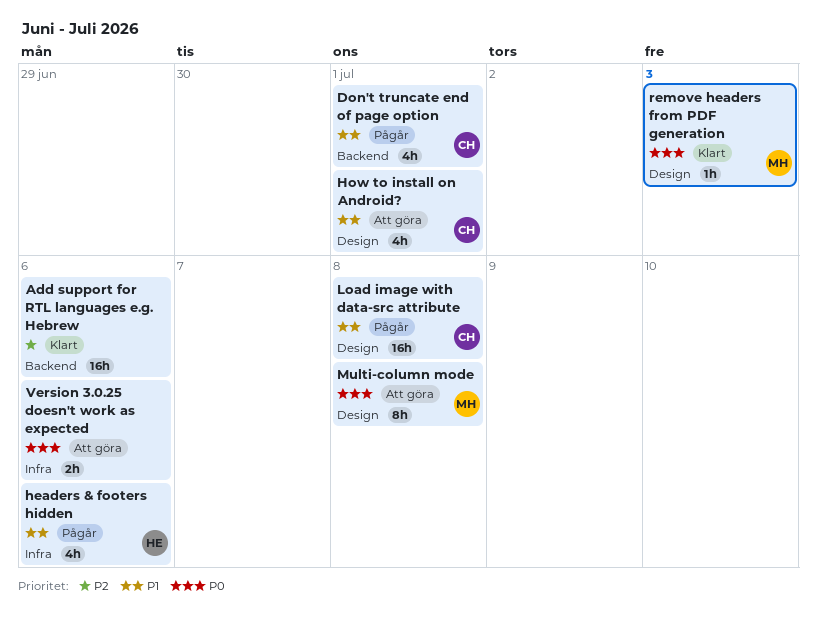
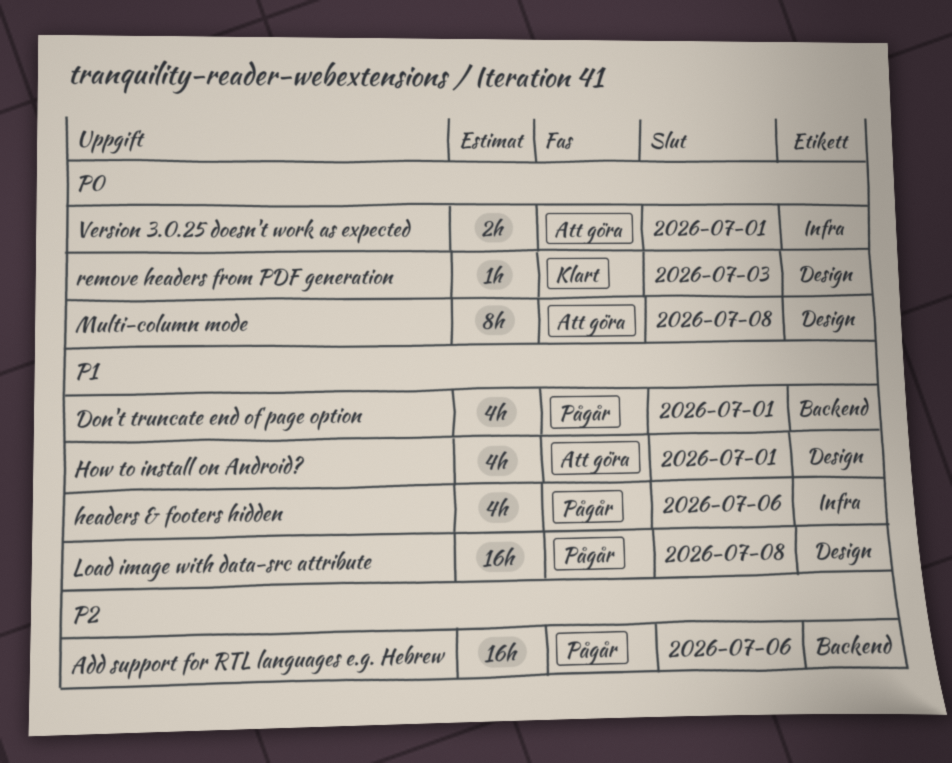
Add support for RTL languages e.g. Hebrew, status: Klart -> Pågår
Version 3.0.25 doesn't work as expected, due: Jul 6 -> Jul 1

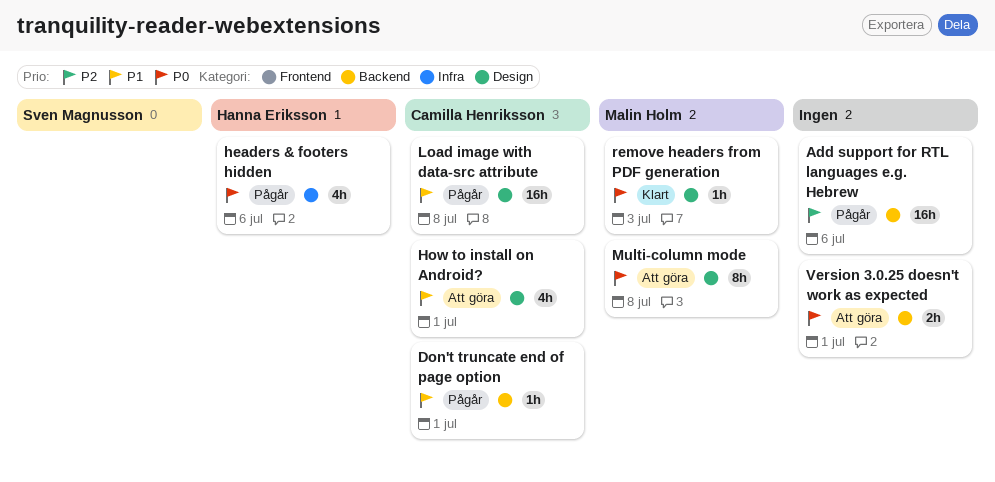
Don't truncate end of page option, estimate: 4h -> 1h
headers & footers hidden, priority: P1 -> P0
Version 3.0.25 doesn't work as expected, label: Infra -> Backend

